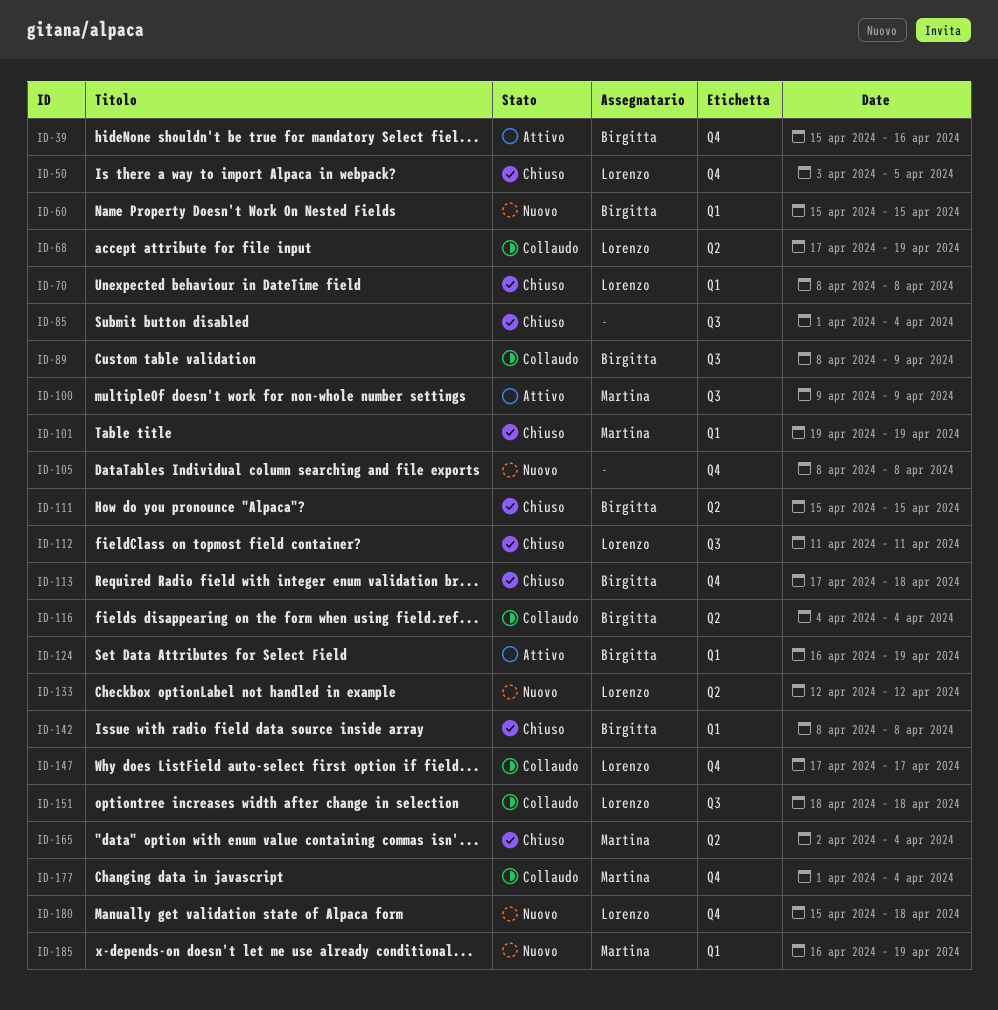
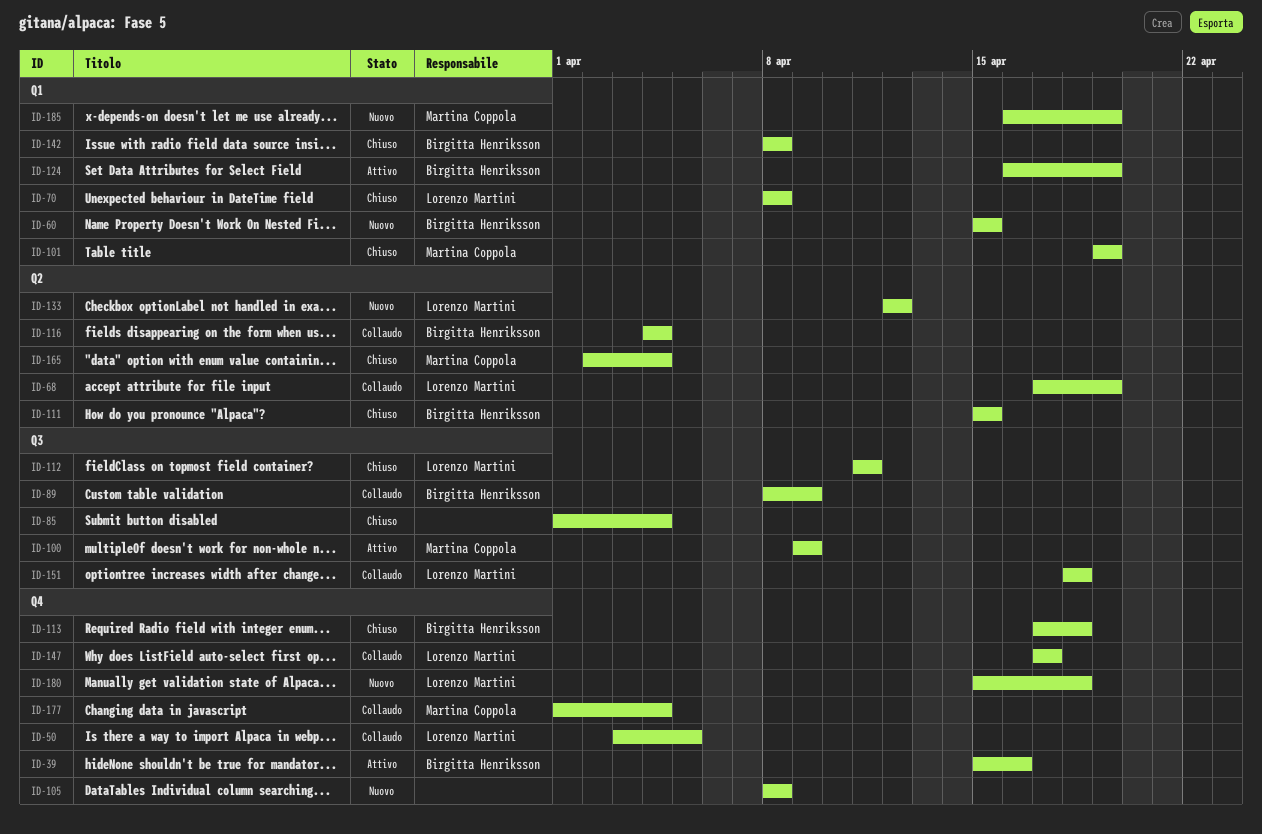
ID-50, status: Chiuso -> Collaudo

